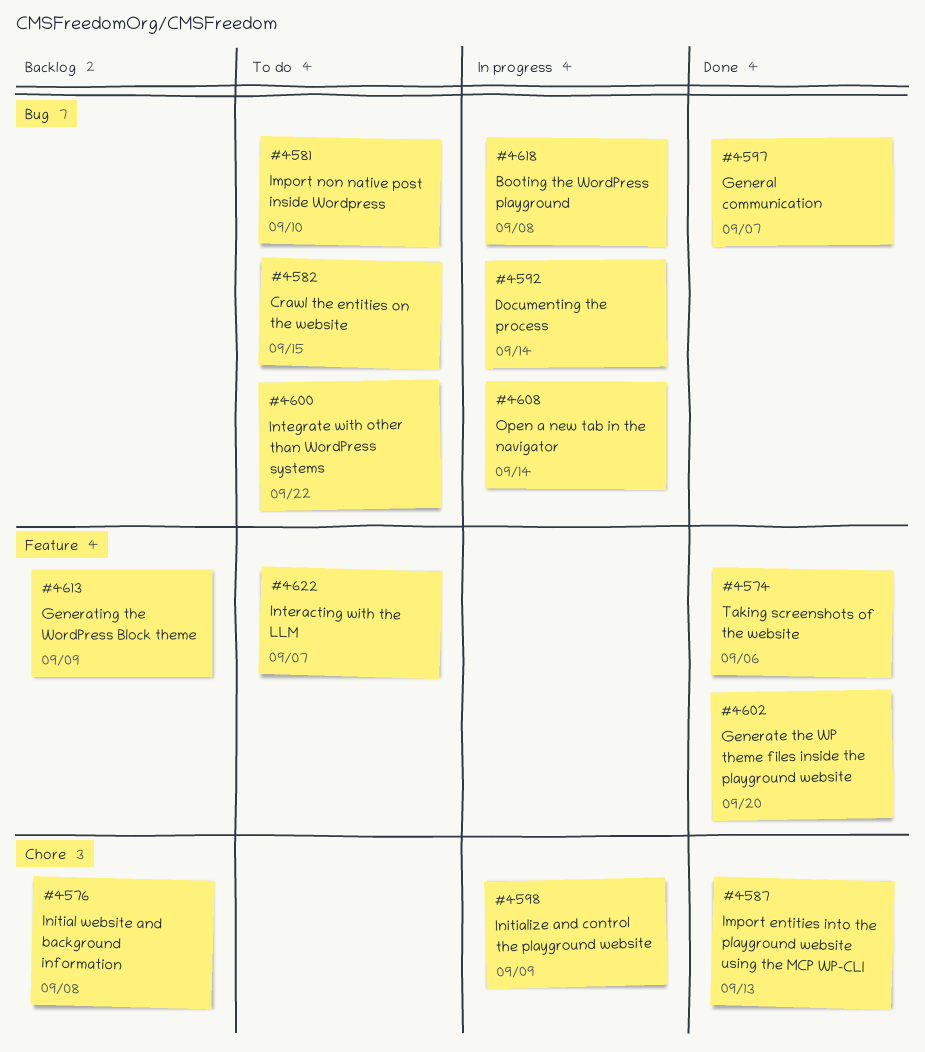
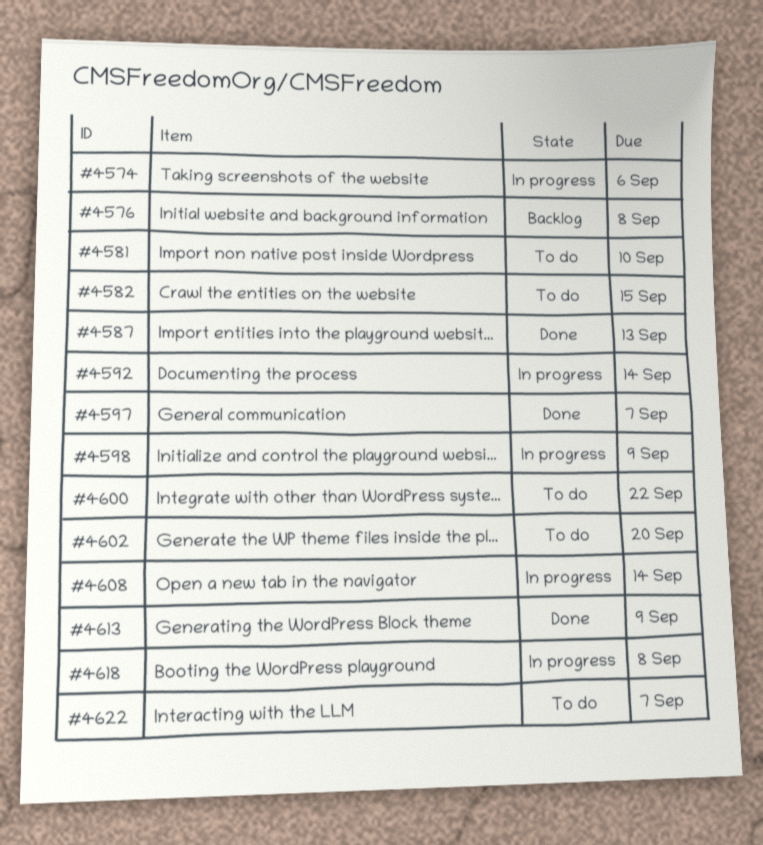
#4574, status: Done -> In progress
#4602, status: Done -> To do
#4613, status: Backlog -> Done

